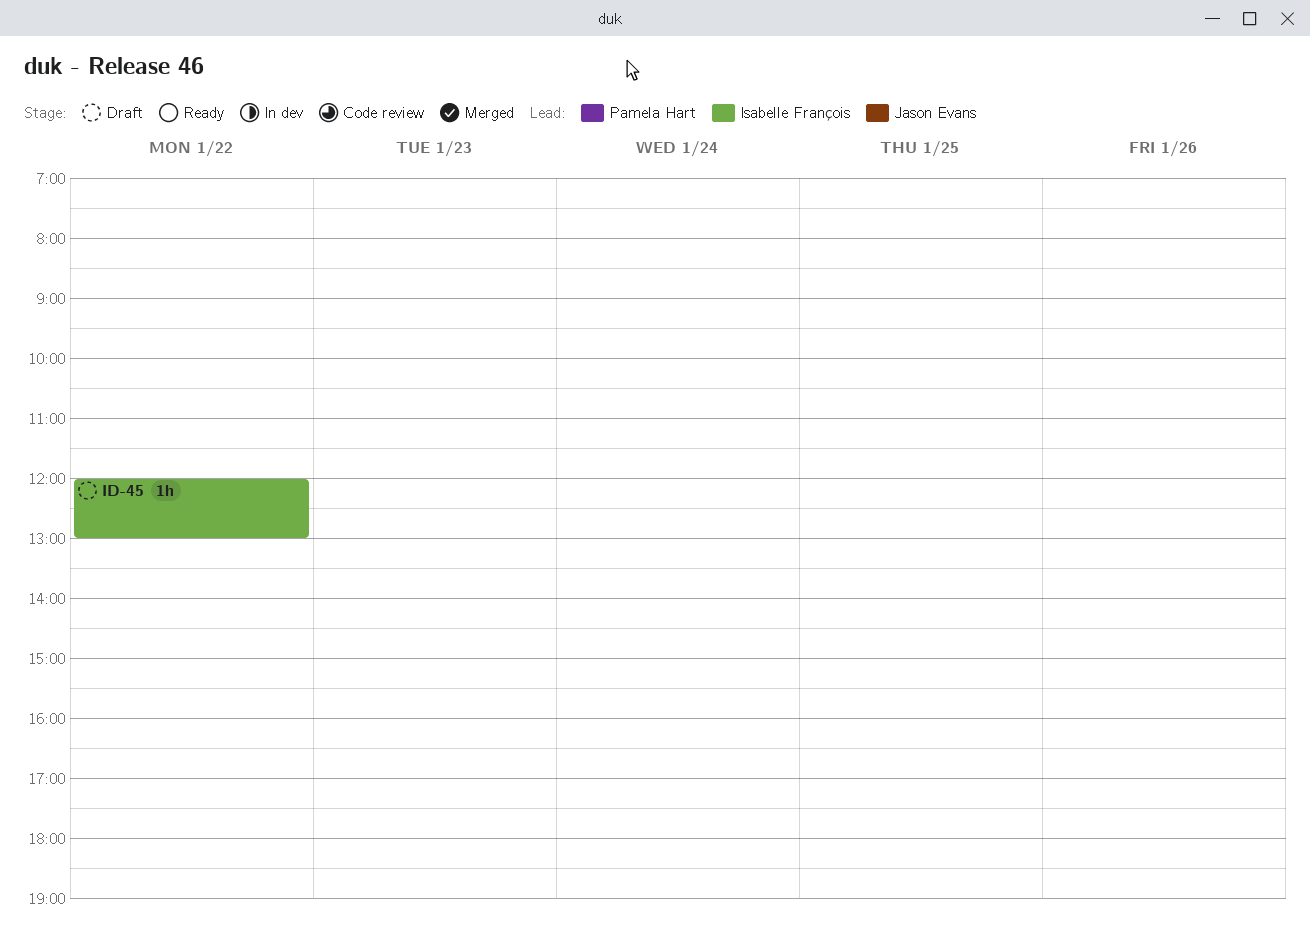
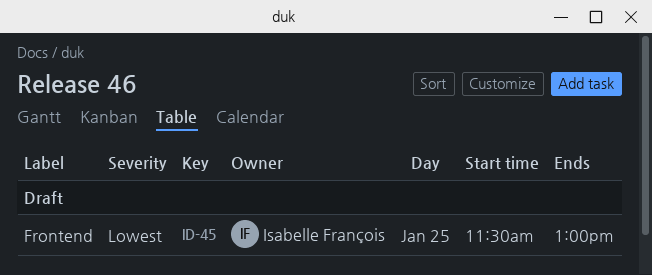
ID-45, day: Jan 22 -> Jan 25
ID-45, begins: 12:00 -> 11:30

